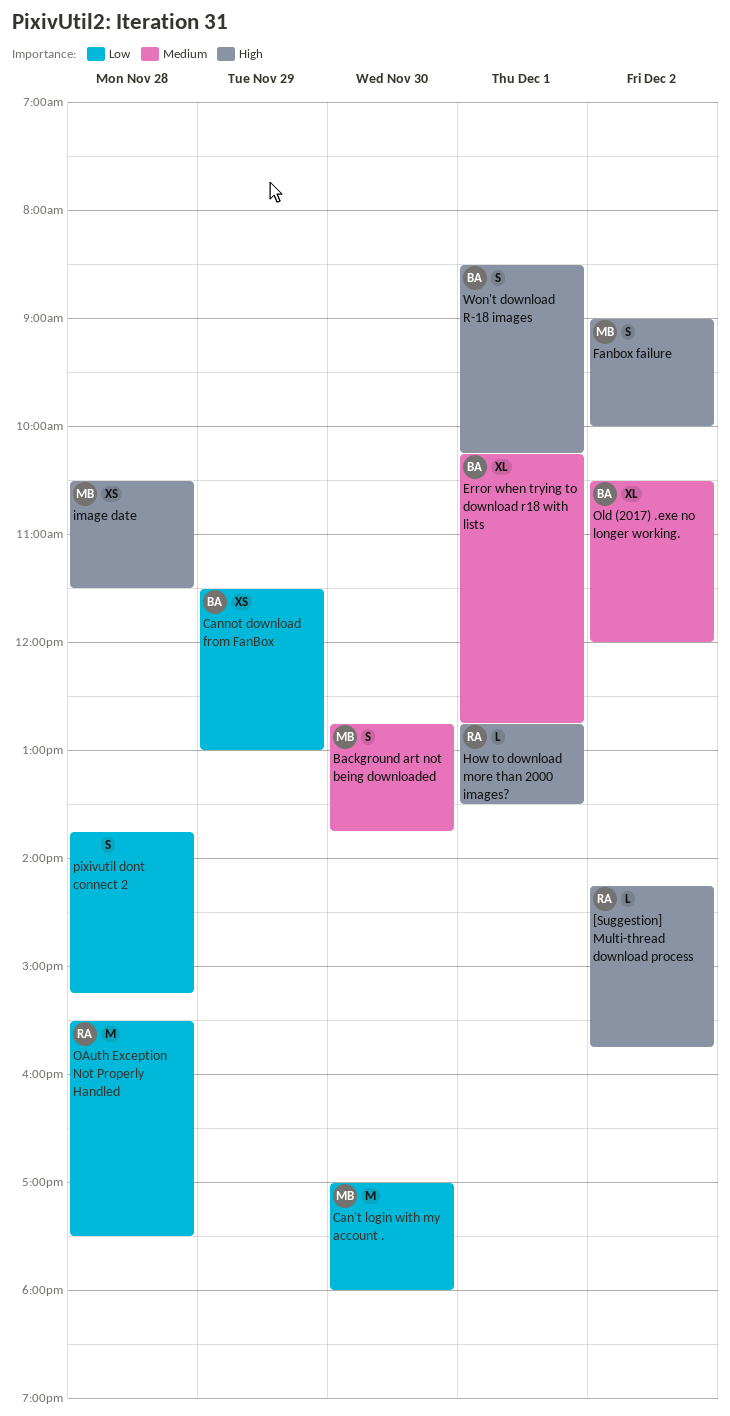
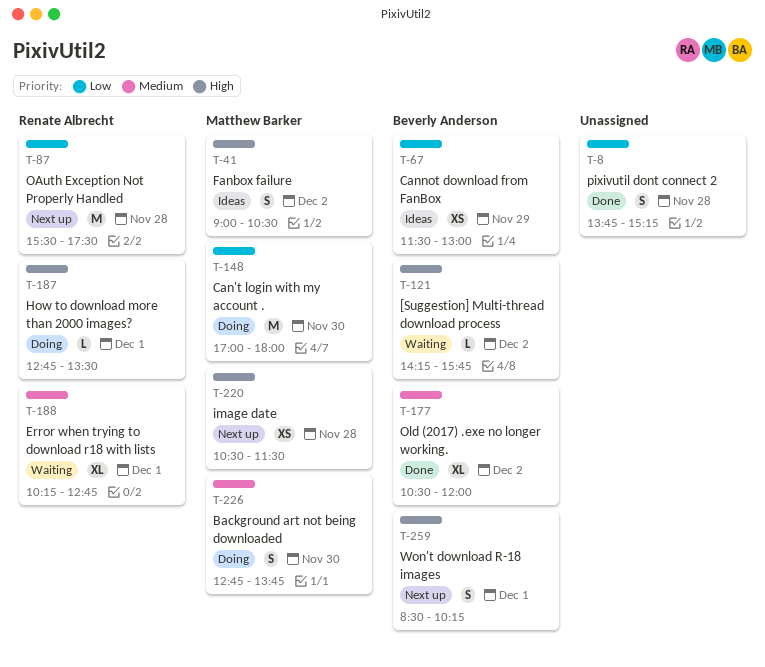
[Suggestion] Multi-thread download process, owner: Renate Albrecht -> Beverly Anderson
Error when trying to download r18 with lists, owner: Beverly Anderson -> Renate Albrecht
Fanbox failure, ends: 10:00 -> 10:30

